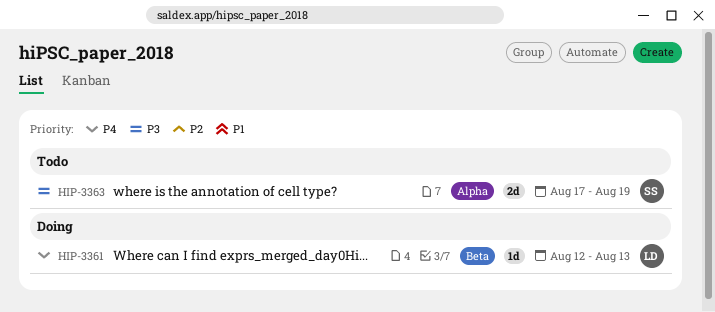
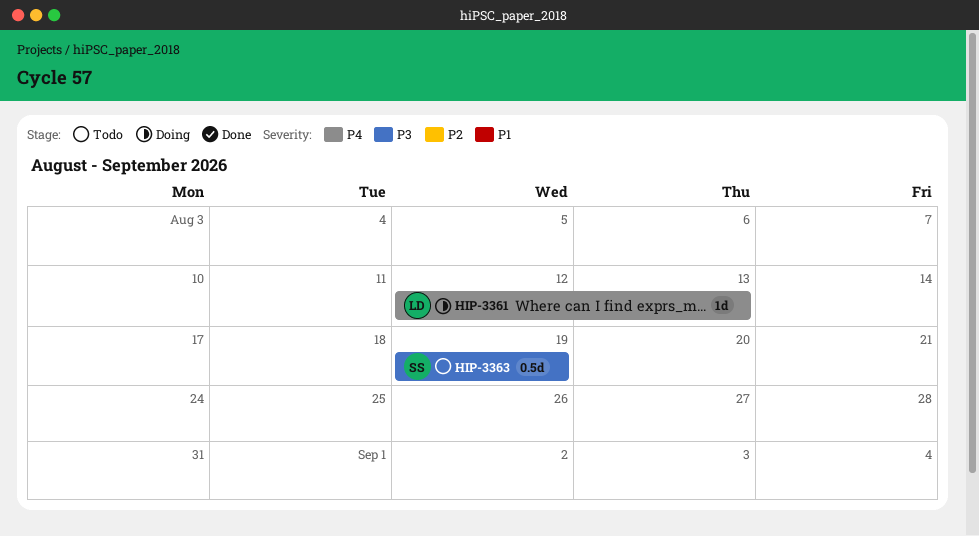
HIP-3363, estimate: 2d -> 0.5d
HIP-3363, start: Aug 17 -> Aug 19

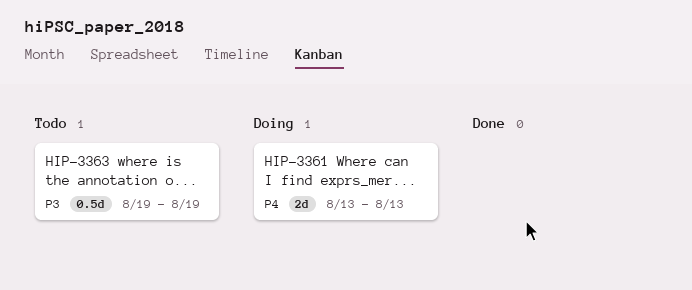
HIP-3361, estimate: 1d -> 2d
HIP-3361, start: Aug 12 -> Aug 13

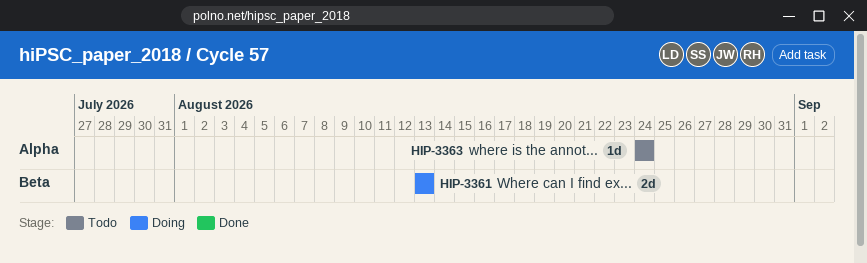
HIP-3363, estimate: 0.5d -> 1d
HIP-3363, start: Aug 19 -> Aug 24
HIP-3363, due: Aug 19 -> Aug 24

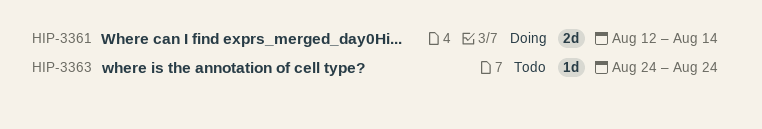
HIP-3361, start: Aug 13 -> Aug 12
HIP-3361, due: Aug 13 -> Aug 14

